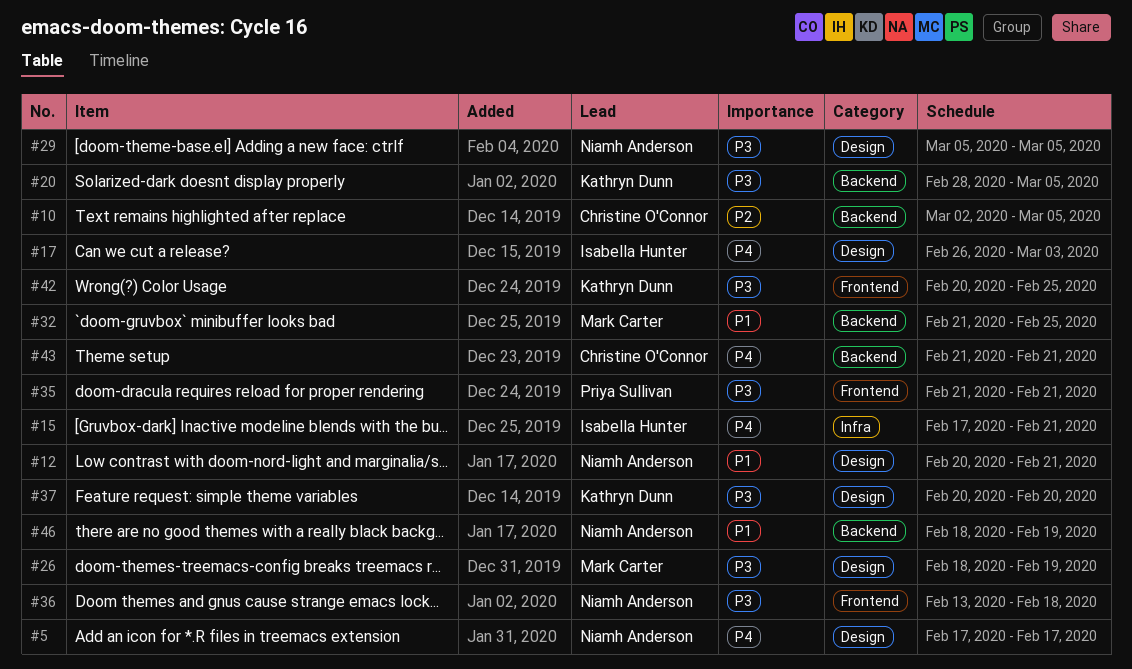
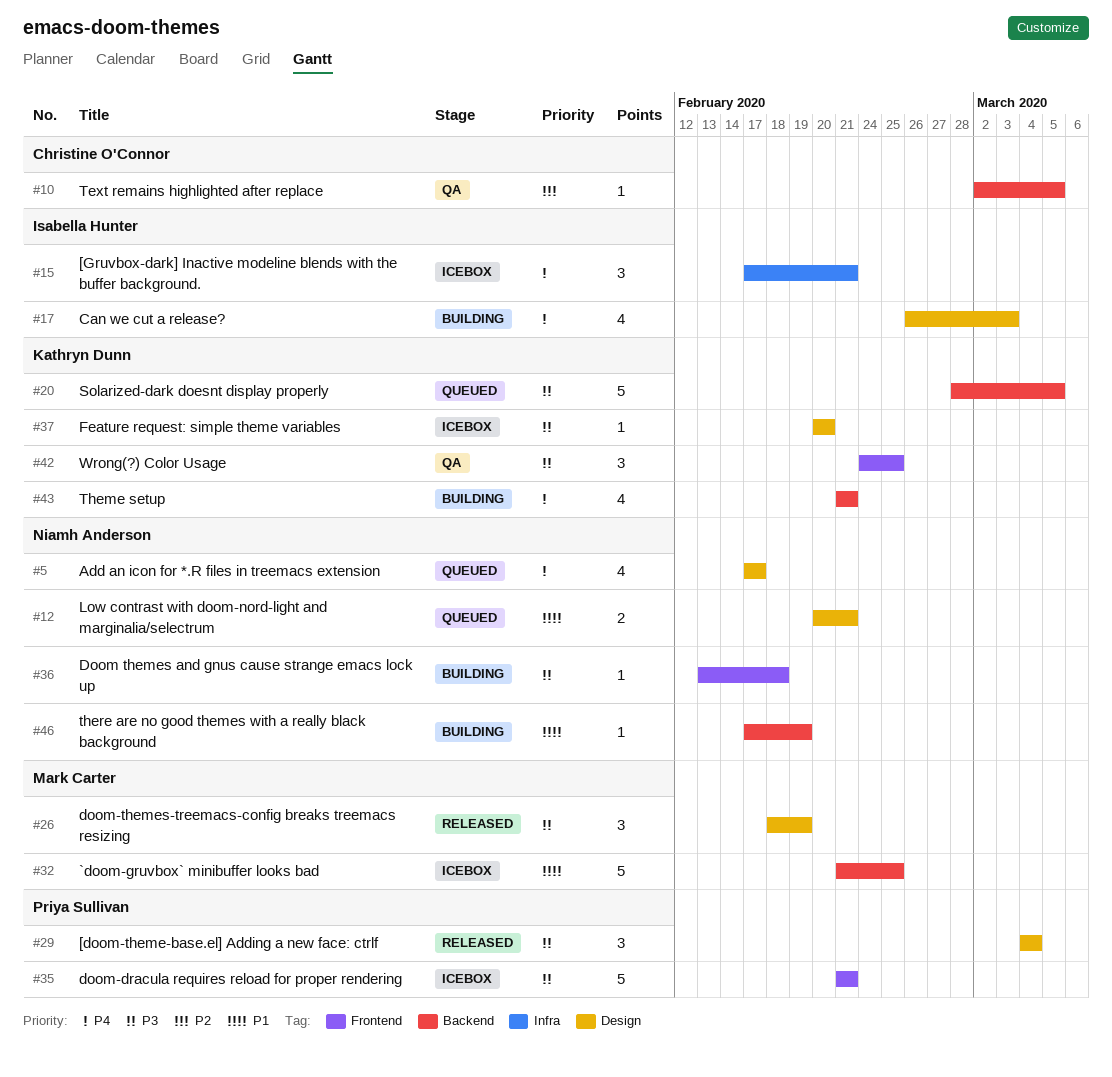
#29, owner: Niamh Anderson -> Priya Sullivan
#29, start: Mar 5 -> Mar 4
#29, due: Mar 5 -> Mar 4
#42, start: Feb 20 -> Feb 24
#43, owner: Christine O'Connor -> Kathryn Dunn
#46, start: Feb 18 -> Feb 17

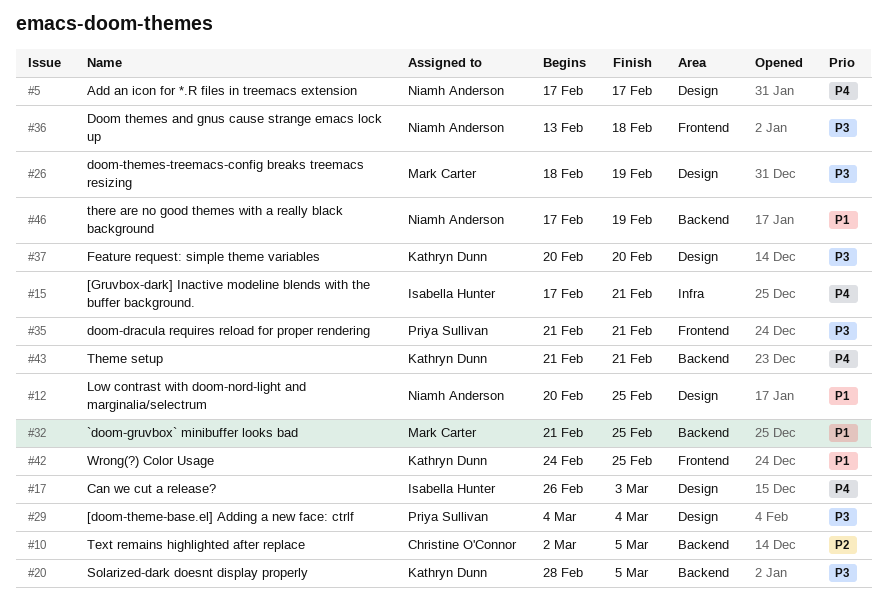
#12, due: Feb 21 -> Feb 25
#42, priority: P3 -> P1

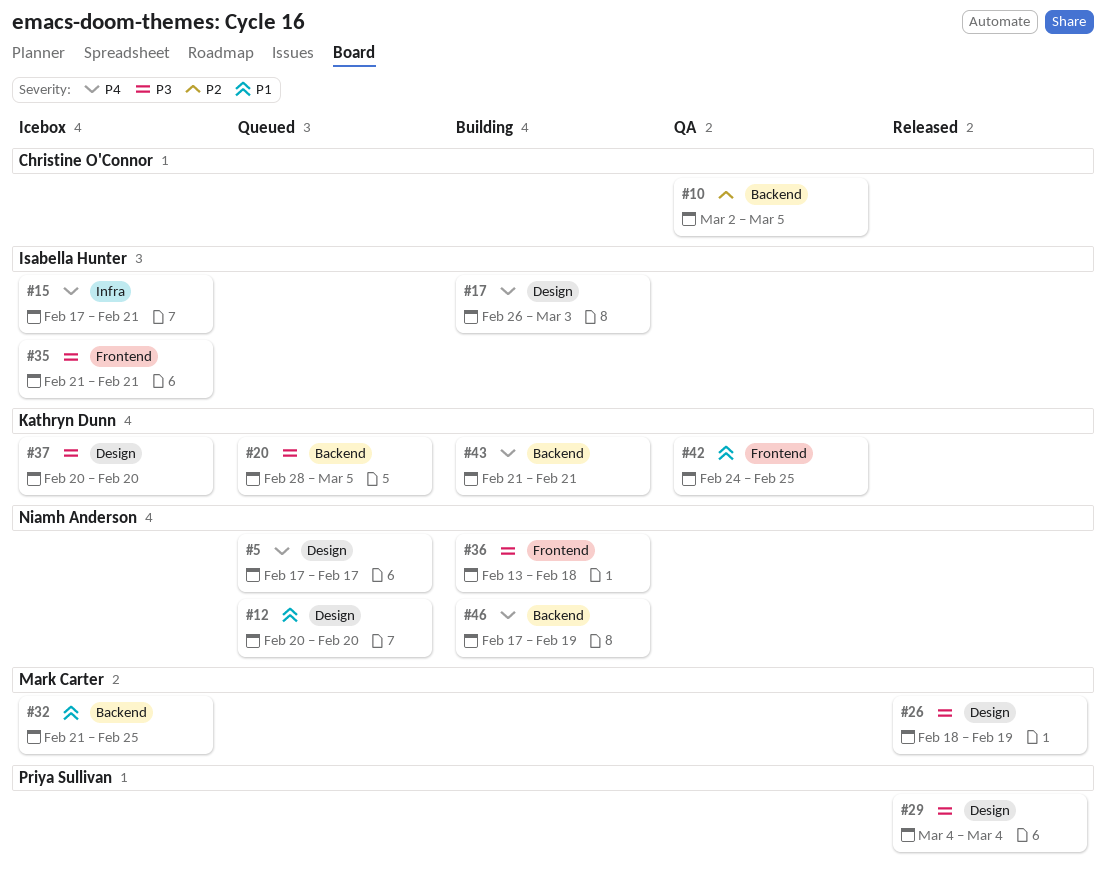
#12, due: Feb 25 -> Feb 20
#35, owner: Priya Sullivan -> Isabella Hunter
#46, priority: P1 -> P4

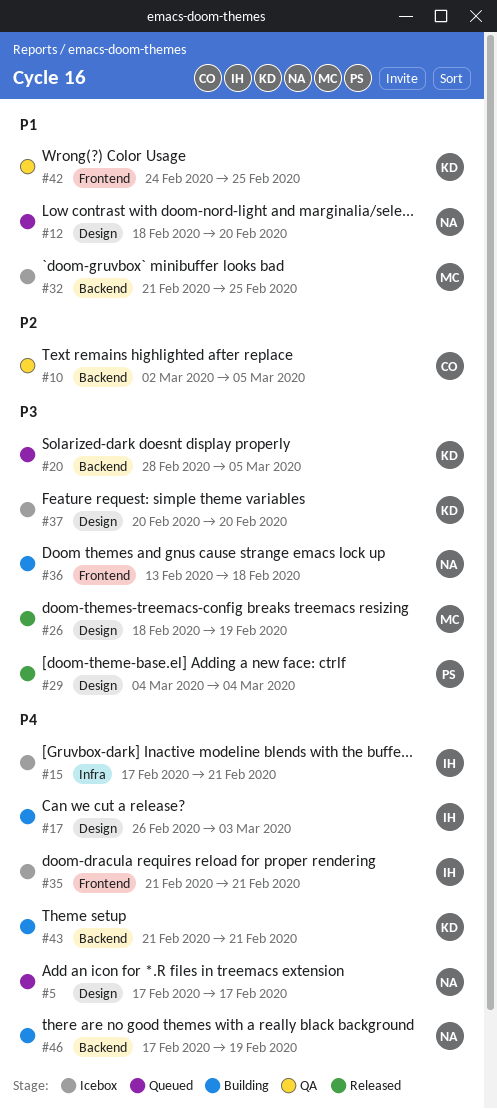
#12, start: Feb 20 -> Feb 18
#35, priority: P3 -> P4

